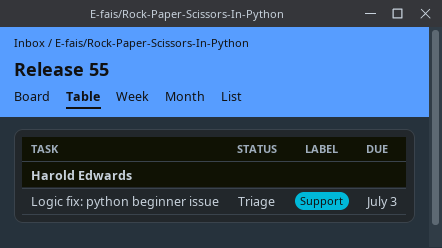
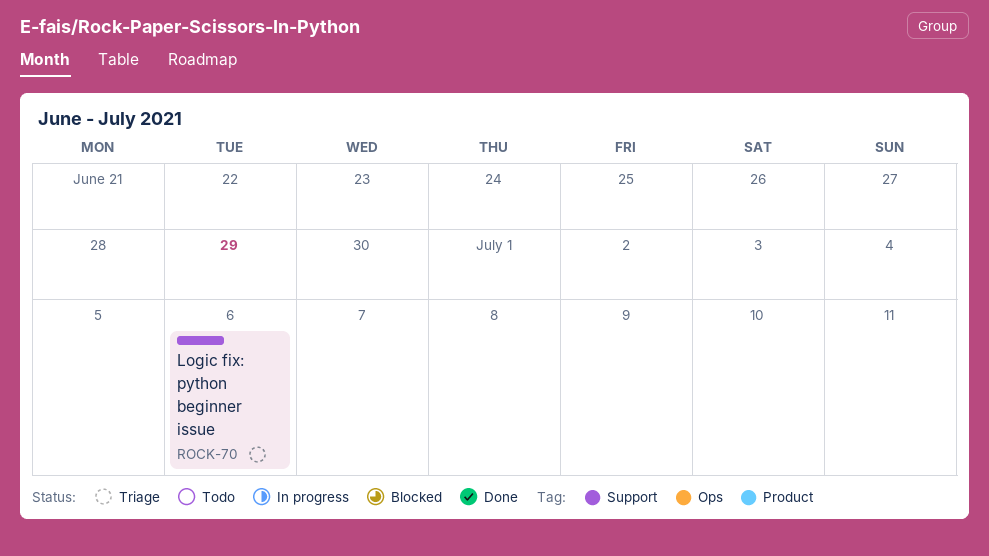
Logic fix: python beginner issue, due: Jul 3 -> Jul 6

